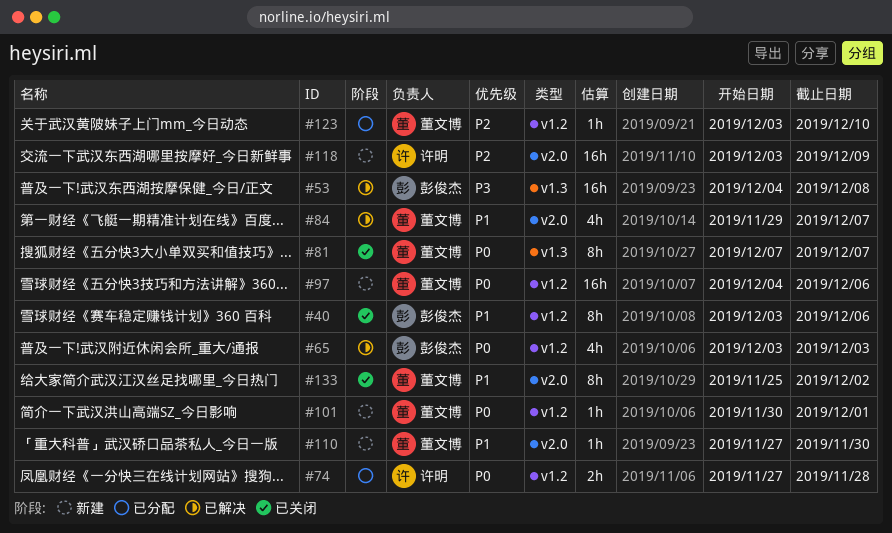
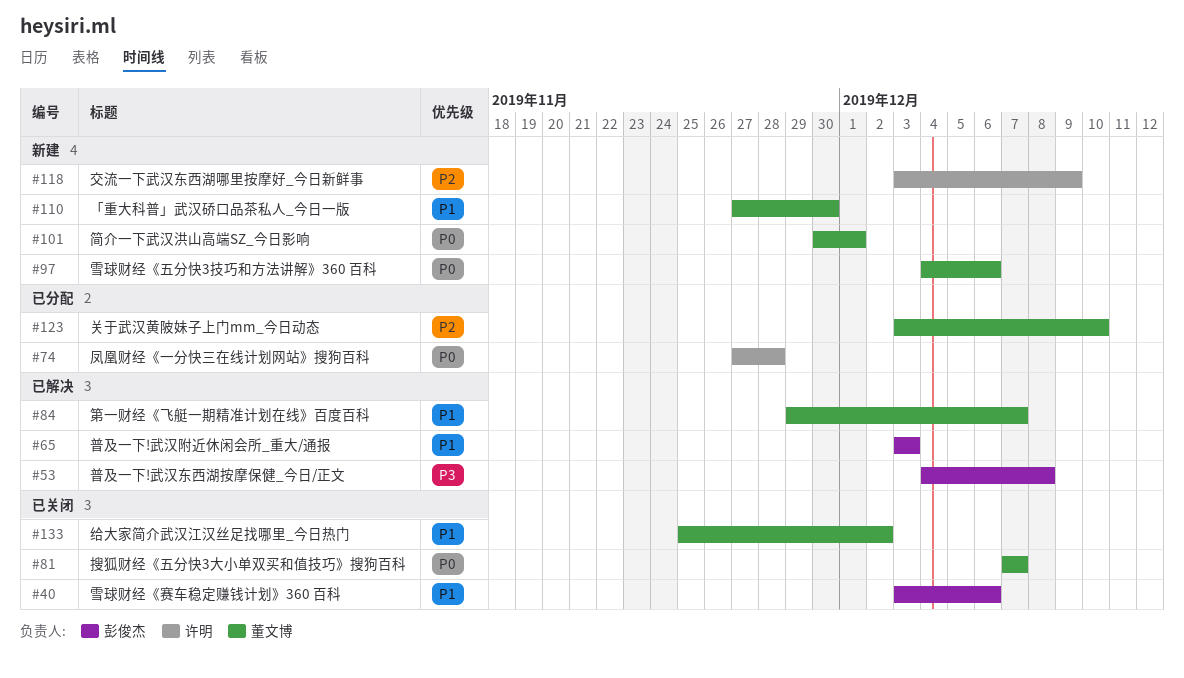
#65, priority: P0 -> P1

